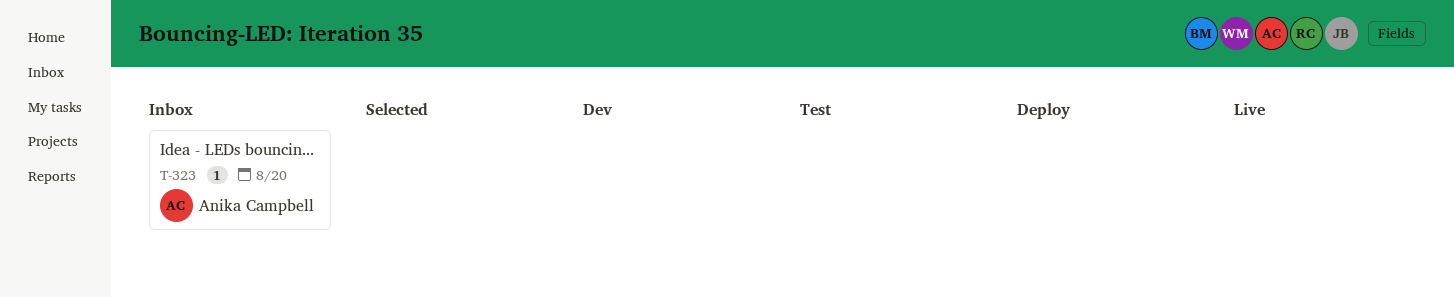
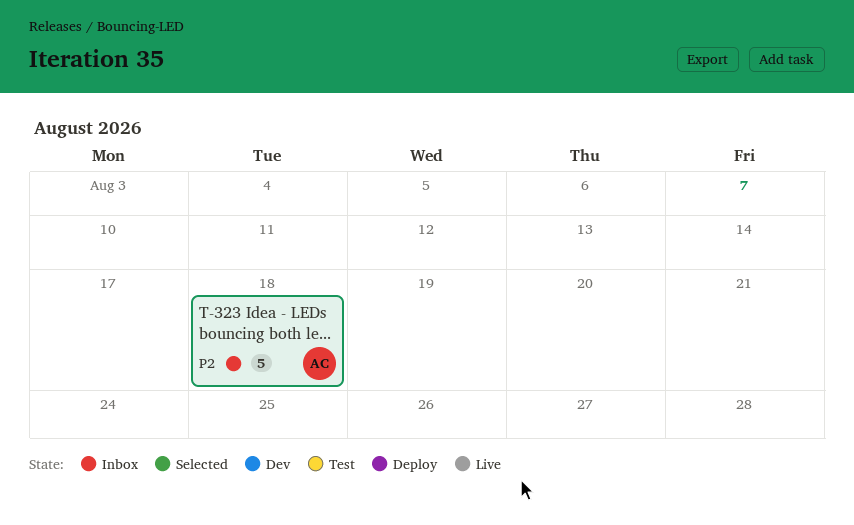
T-323, estimate: 1 -> 5
T-323, due: Aug 20 -> Aug 18

